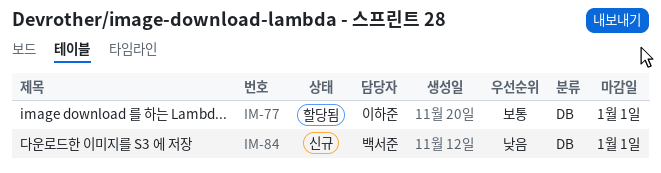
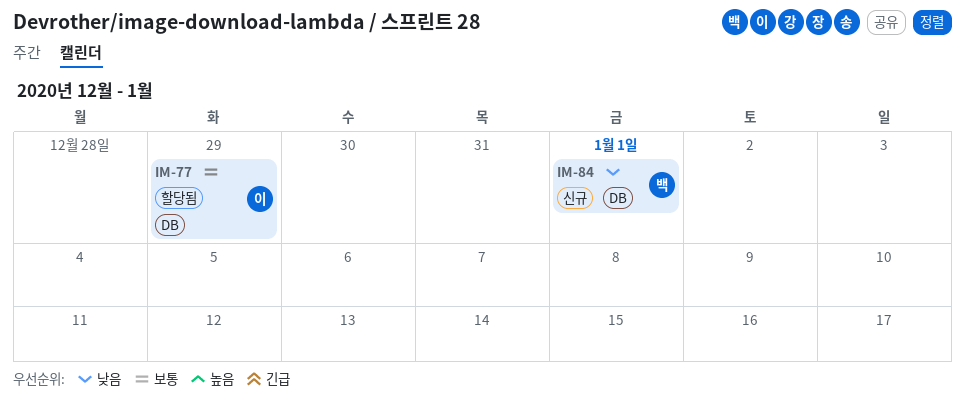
IM-77, due: Jan 1 -> Dec 29

